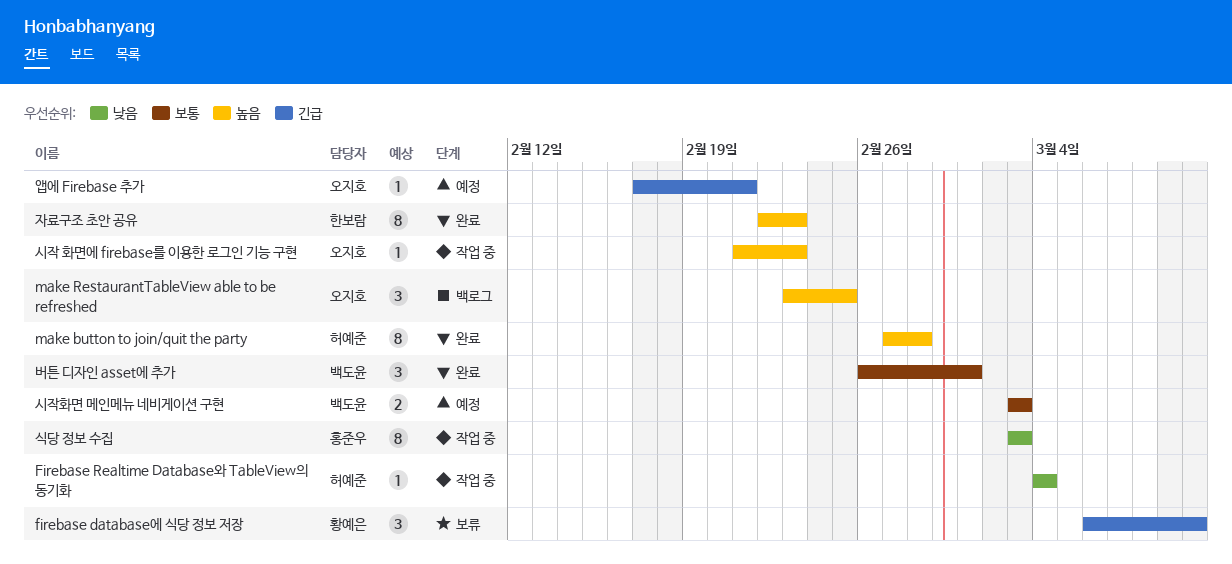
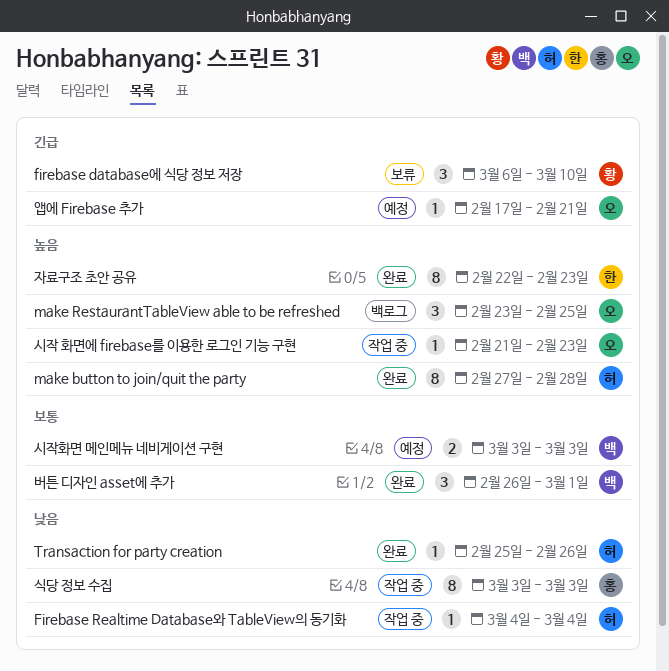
Transaction for party creation: none -> present

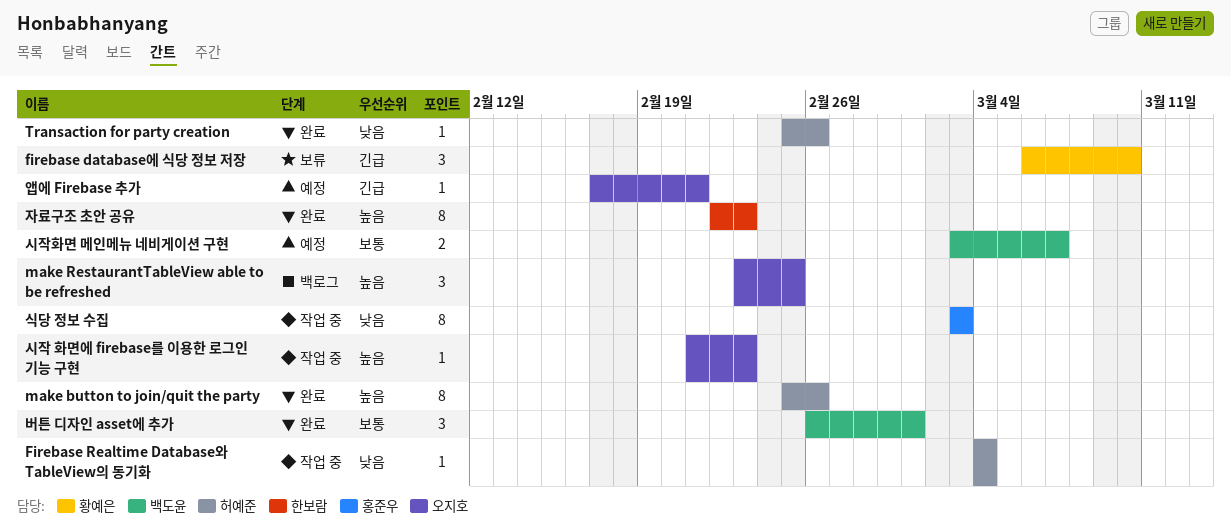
make button to join/quit the party, start: Feb 27 -> Feb 25
make button to join/quit the party, due: Feb 28 -> Feb 26
시작화면 메인메뉴 네비게이션 구현, due: Mar 3 -> Mar 7

